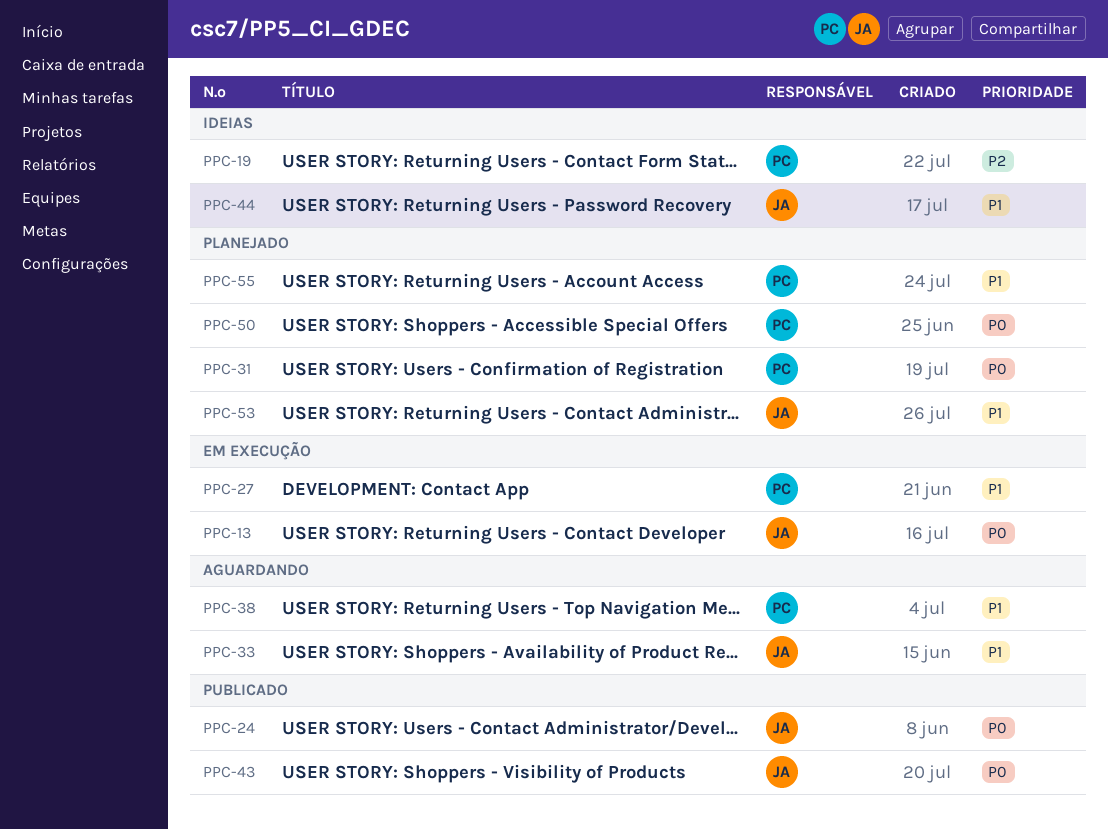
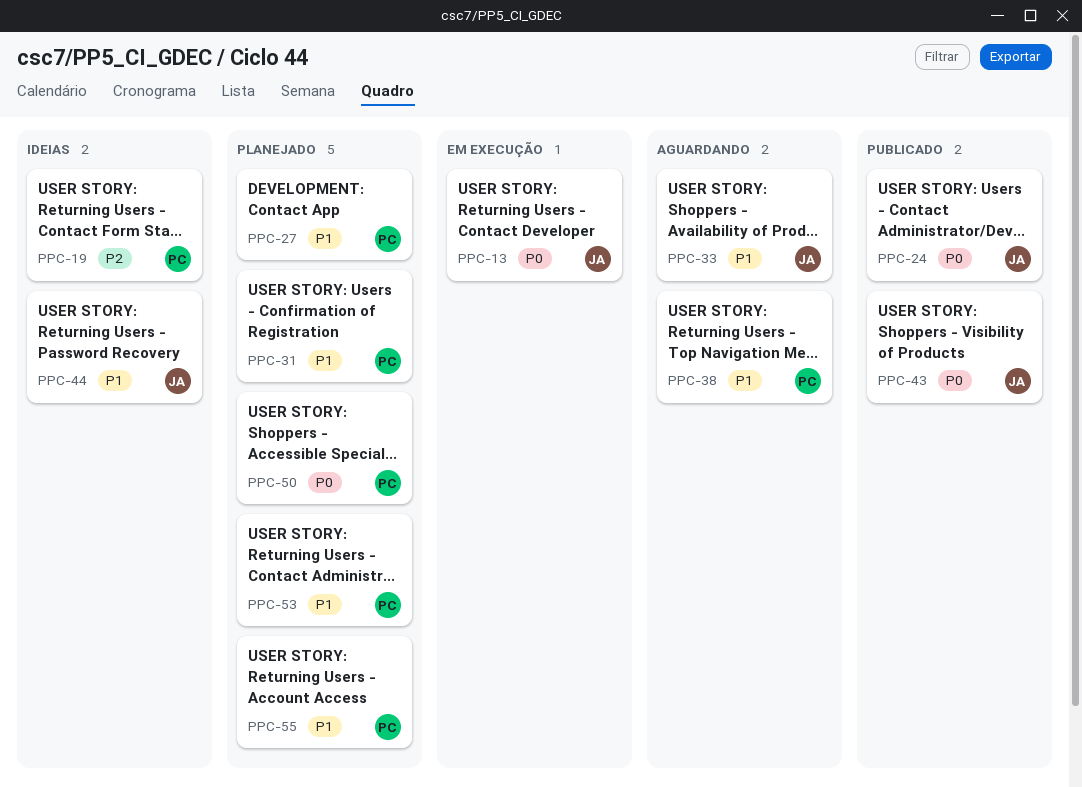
PPC-27, status: Em execução -> Planejado
PPC-31, priority: P0 -> P1
PPC-53, owner: JA -> PC

